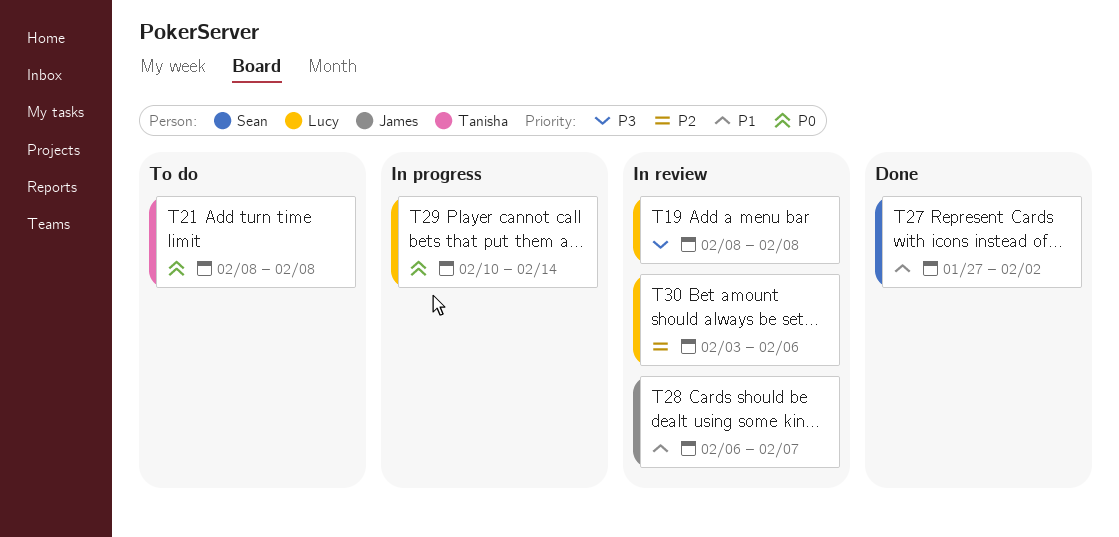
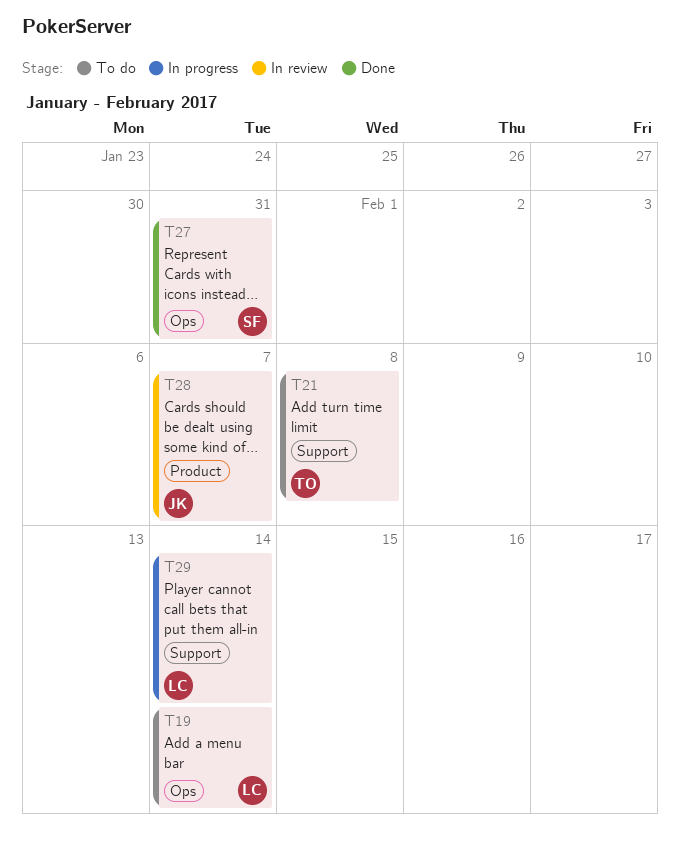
T19, status: In review -> To do
T19, due: Feb 8 -> Feb 14
T27, due: Feb 2 -> Jan 31
T30: present -> none

